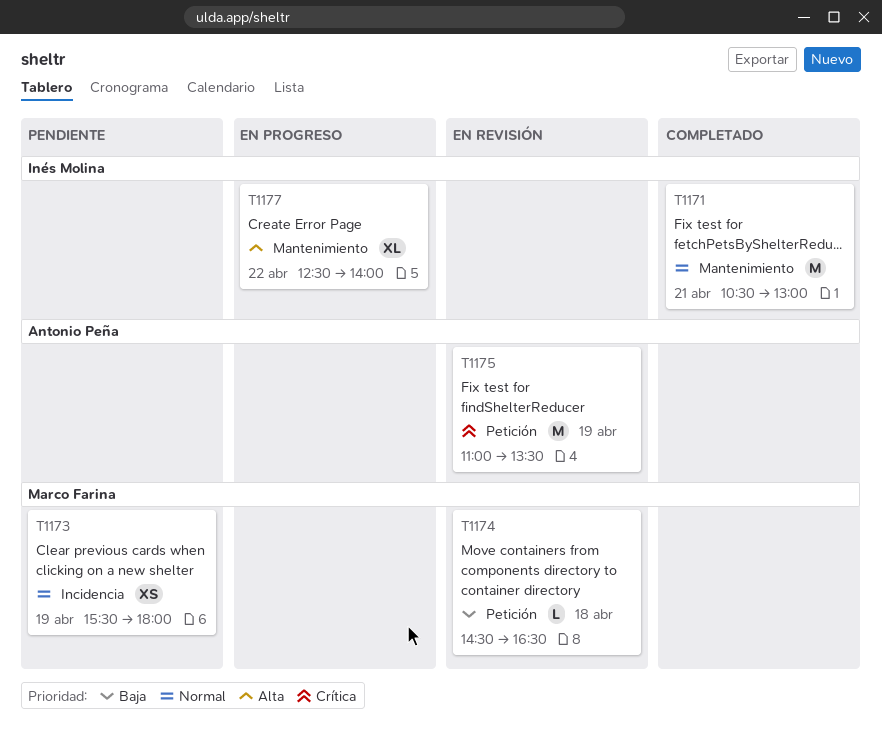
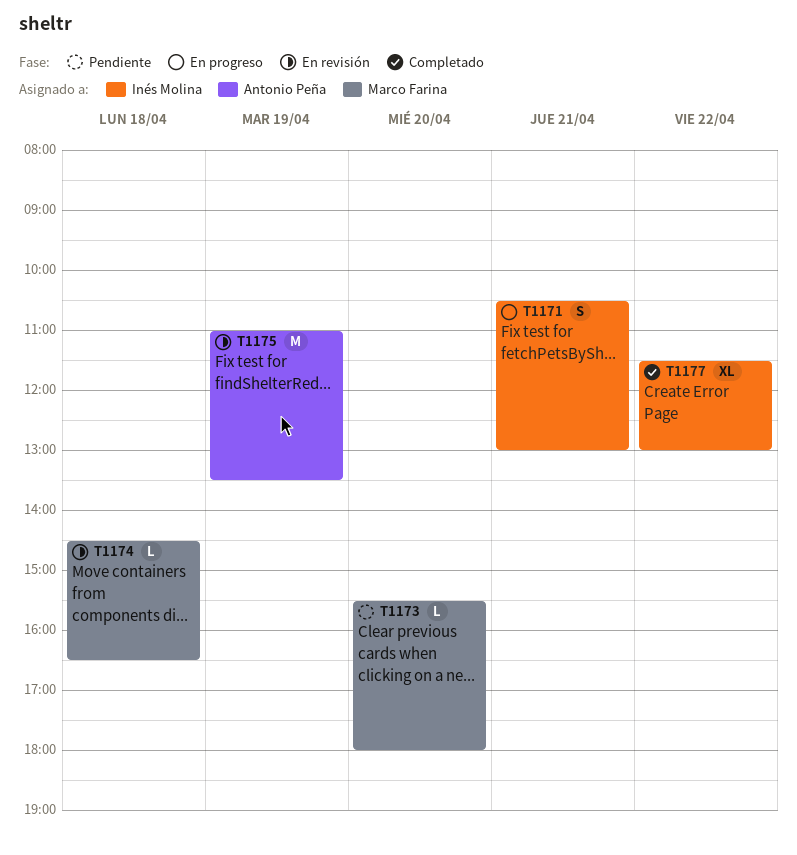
T1171, status: Completado -> En progreso
T1171, estimate: M -> S
T1173, estimate: XS -> L
T1173, day: Apr 19 -> Apr 20
T1177, status: En progreso -> Completado
T1177, begins: 12:30 -> 11:30
T1177, ends: 14:00 -> 13:00

